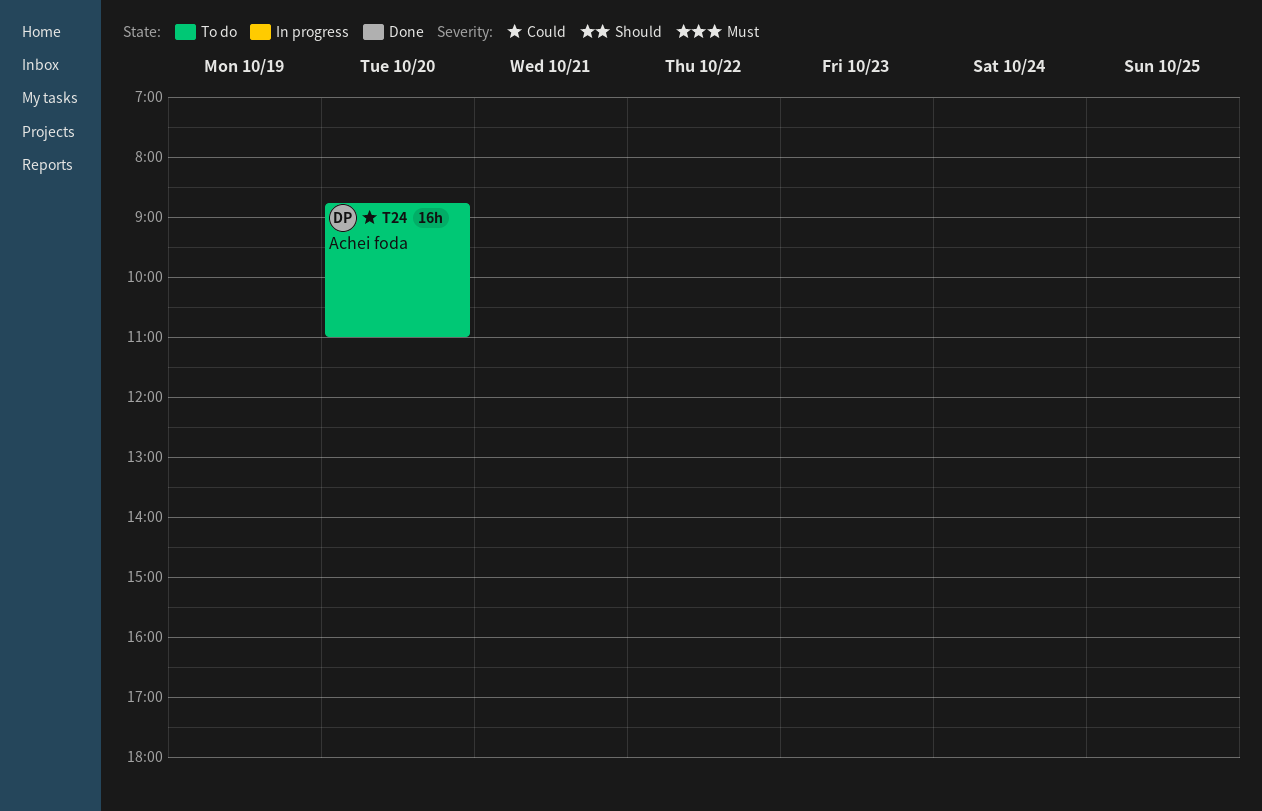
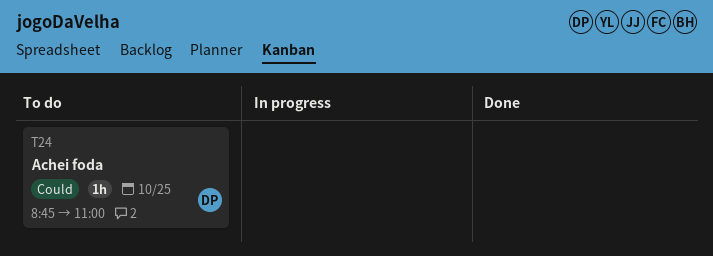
T24, estimate: 16h -> 1h
T24, day: Oct 20 -> Oct 25

